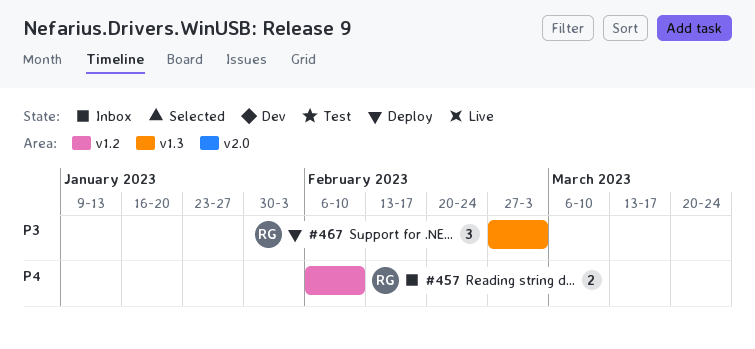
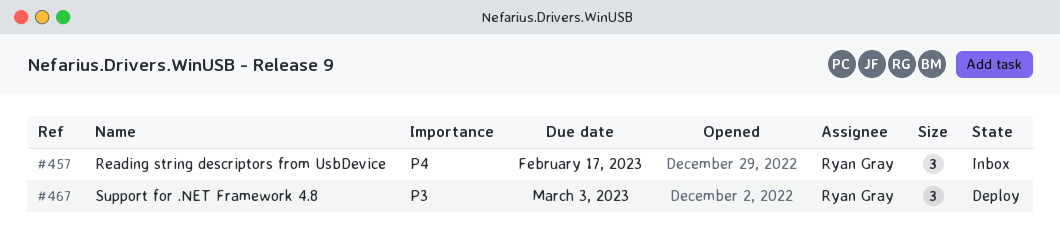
#457, estimate: 2 -> 3
#457, due: Feb 10 -> Feb 17

